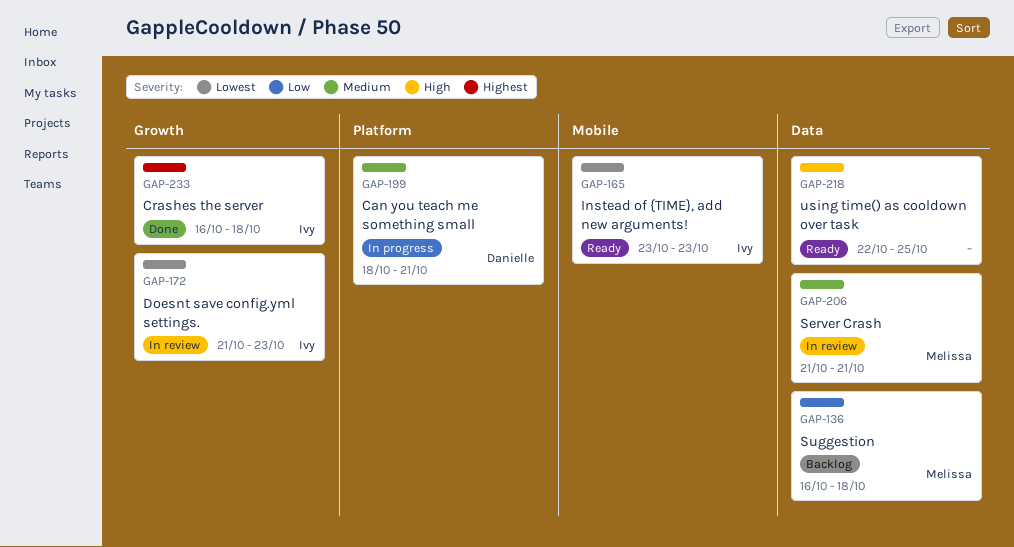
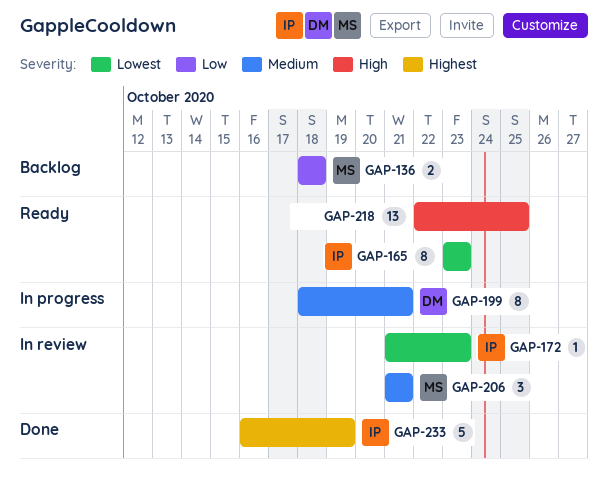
GAP-136, start: Oct 16 -> Oct 18
GAP-233, due: Oct 18 -> Oct 19

